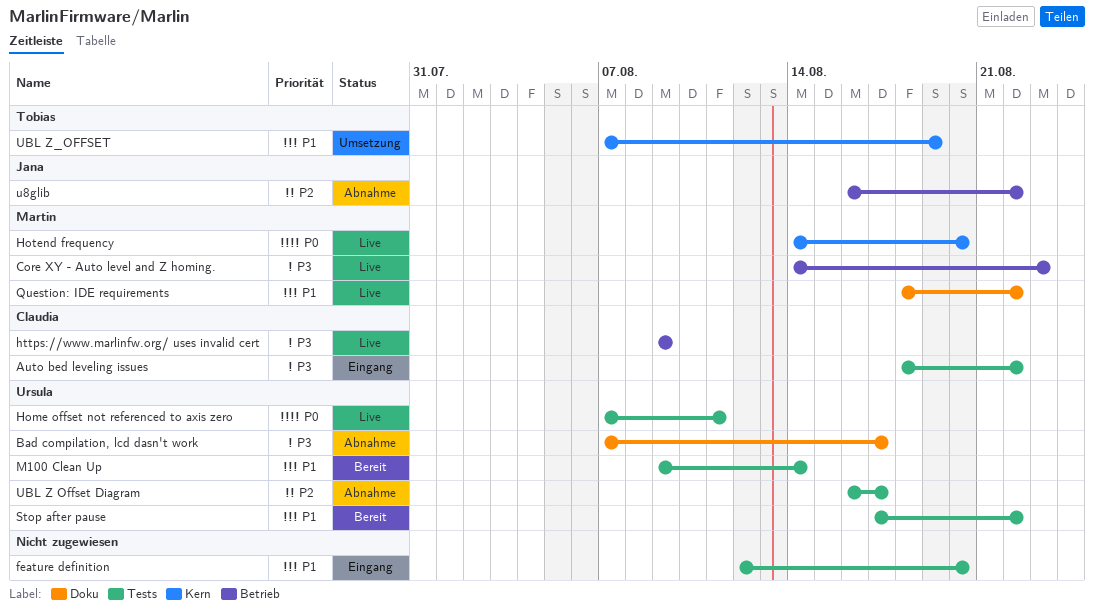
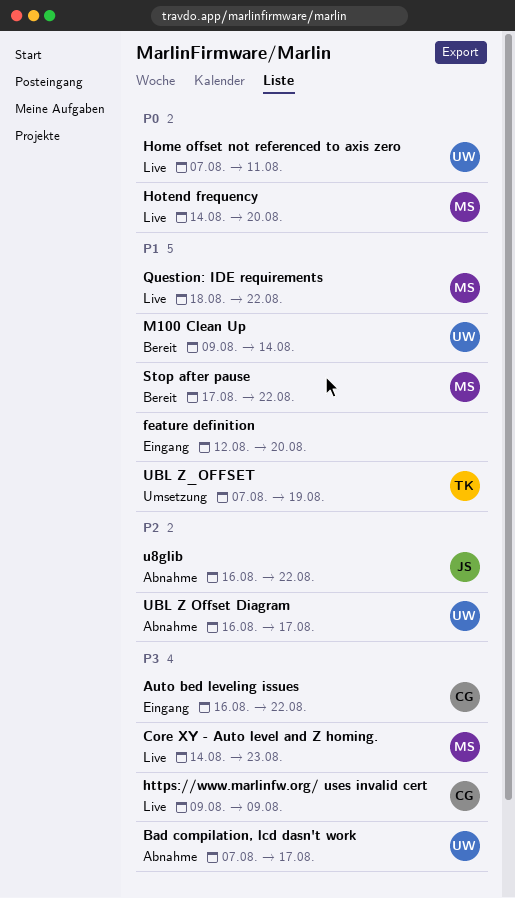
Auto bed leveling issues, start: Aug 18 -> Aug 16
Stop after pause, owner: Ursula -> Martin

